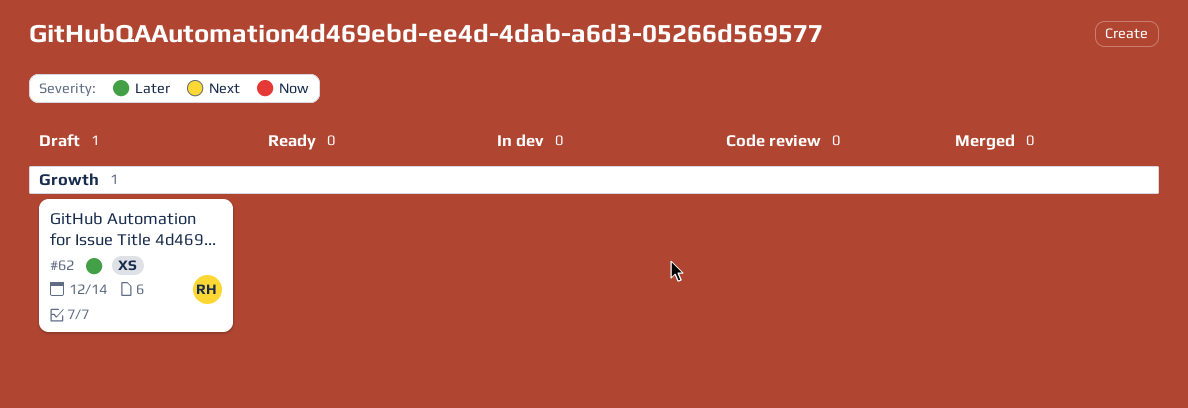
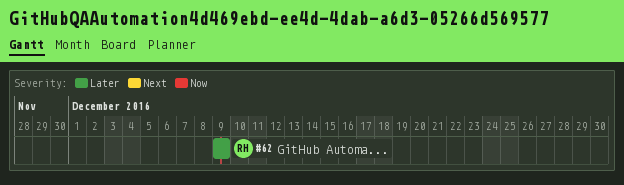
#62, due: Dec 14 -> Dec 9

